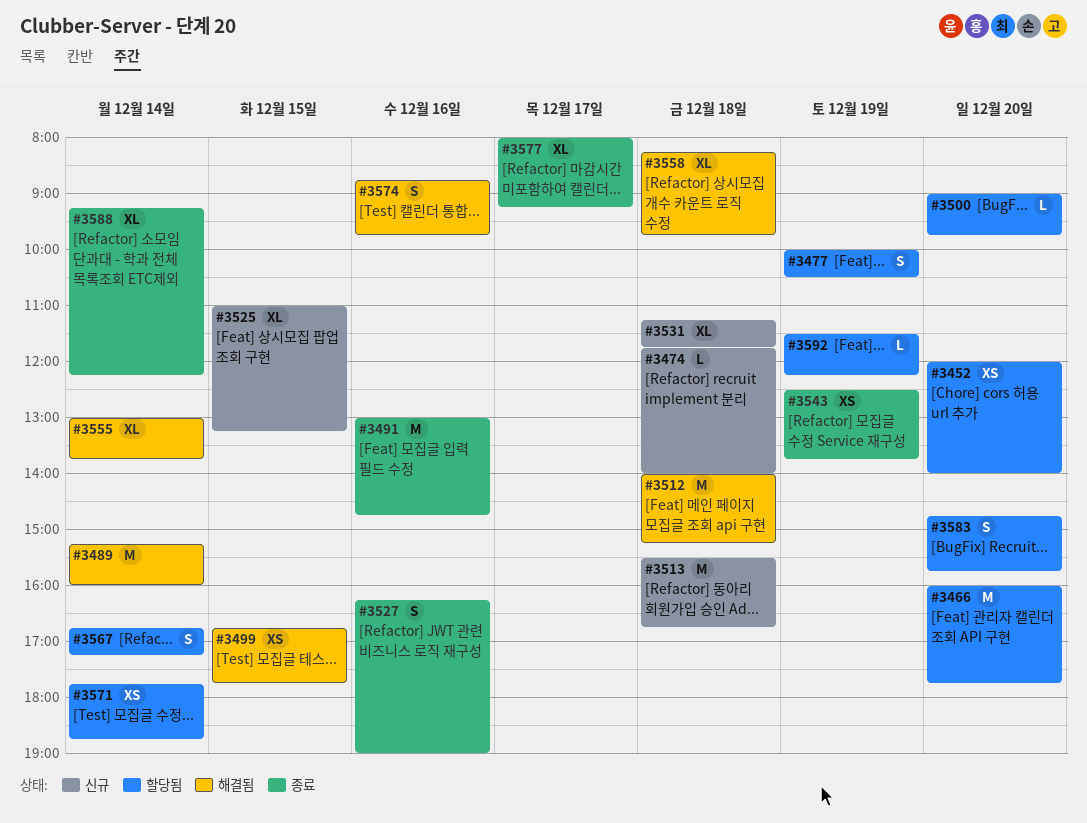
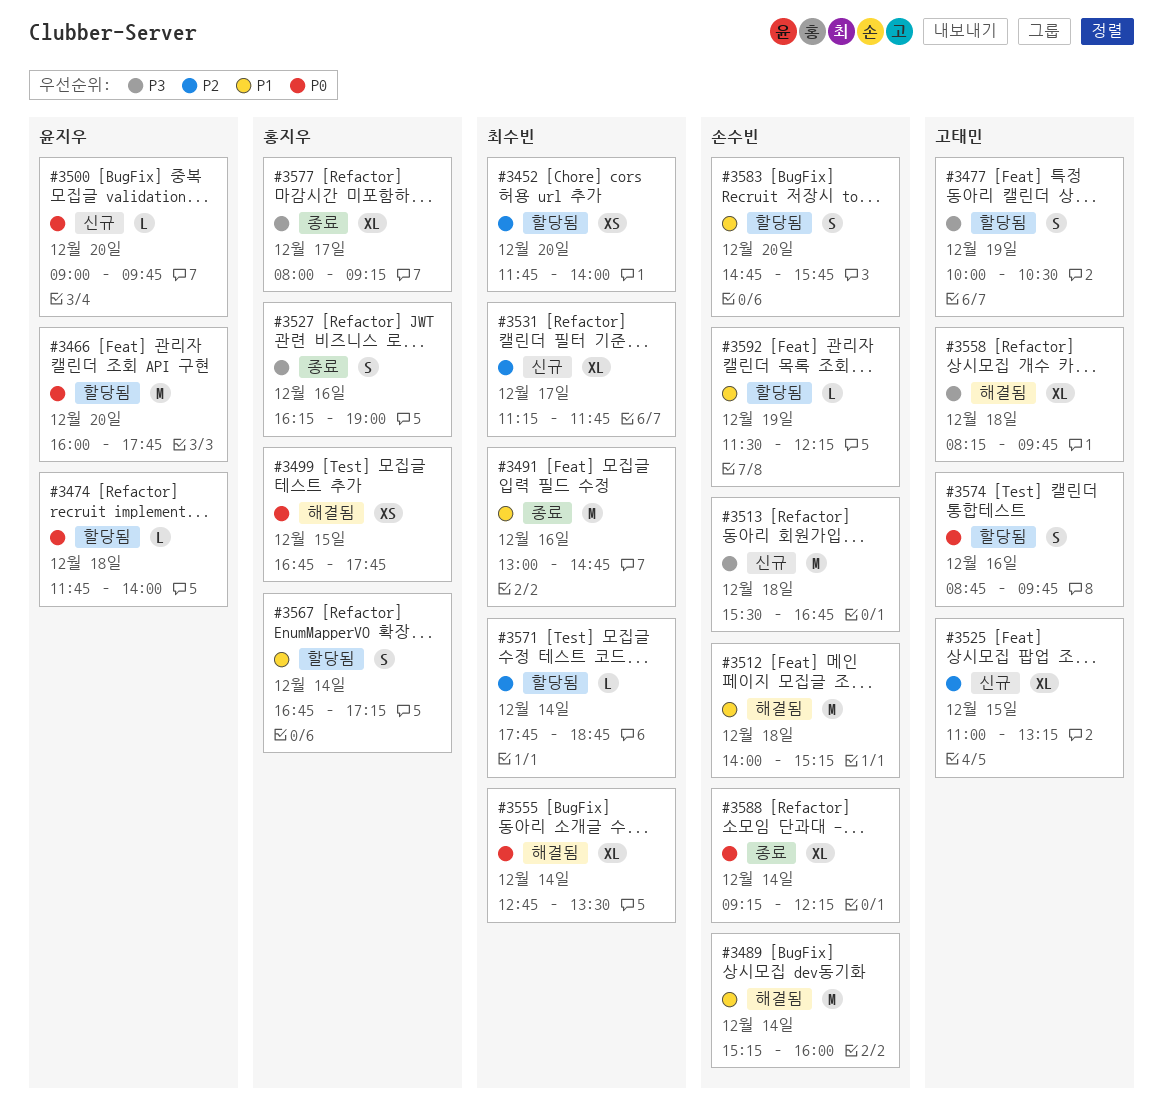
#3452, begins: 12:00 -> 11:45
#3474, status: 신규 -> 할당됨
#3500, status: 할당됨 -> 신규
#3531, day: Dec 18 -> Dec 17
#3543: present -> none
#3555, begins: 13:00 -> 12:45
#3555, ends: 13:45 -> 13:30
#3571, estimate: XS -> L
#3574, status: 해결됨 -> 할당됨

